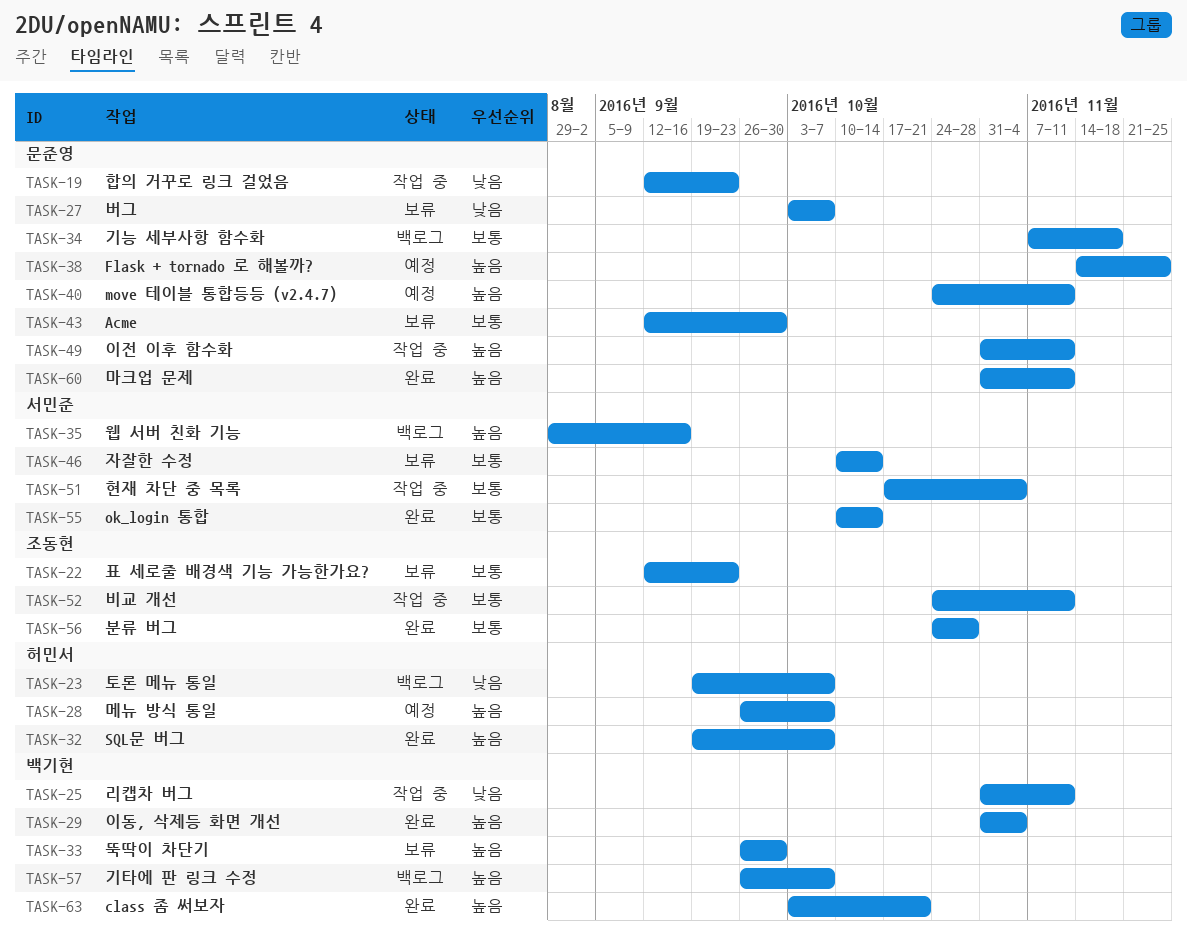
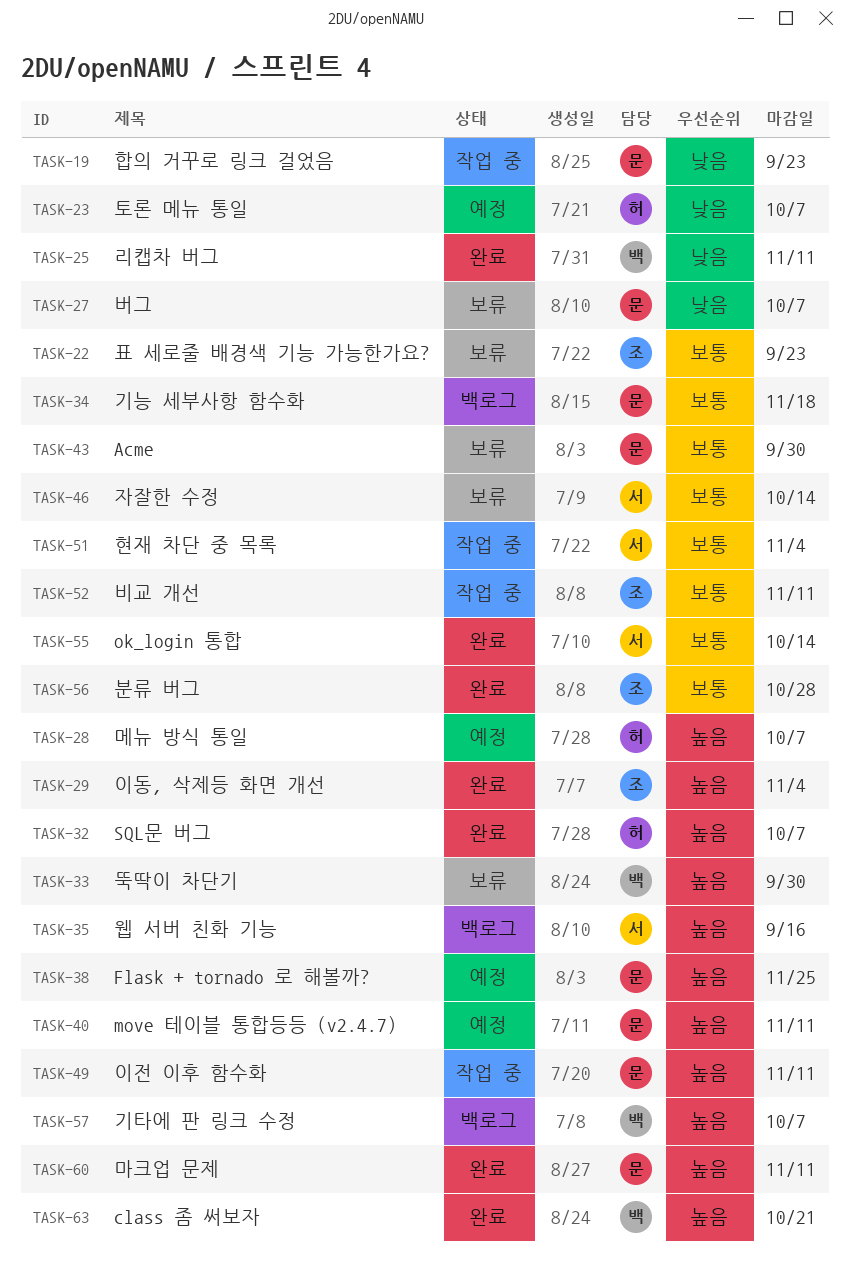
TASK-23, status: 백로그 -> 예정
TASK-25, status: 작업 중 -> 완료
TASK-29, owner: 백기현 -> 조동현

